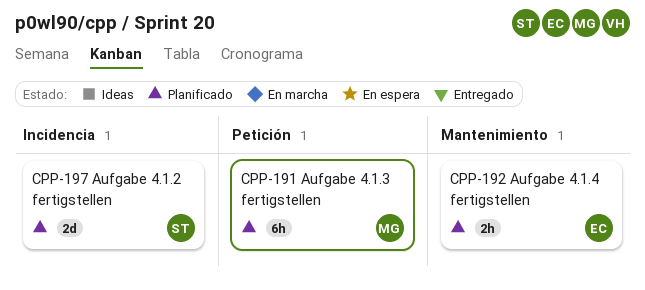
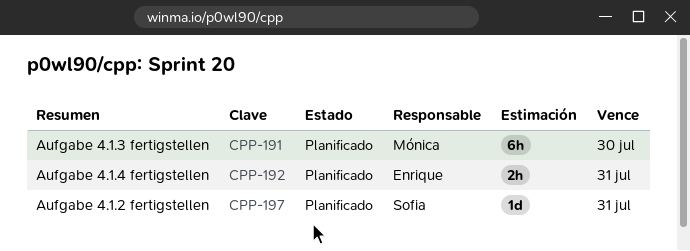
CPP-197, estimate: 2d -> 1d

